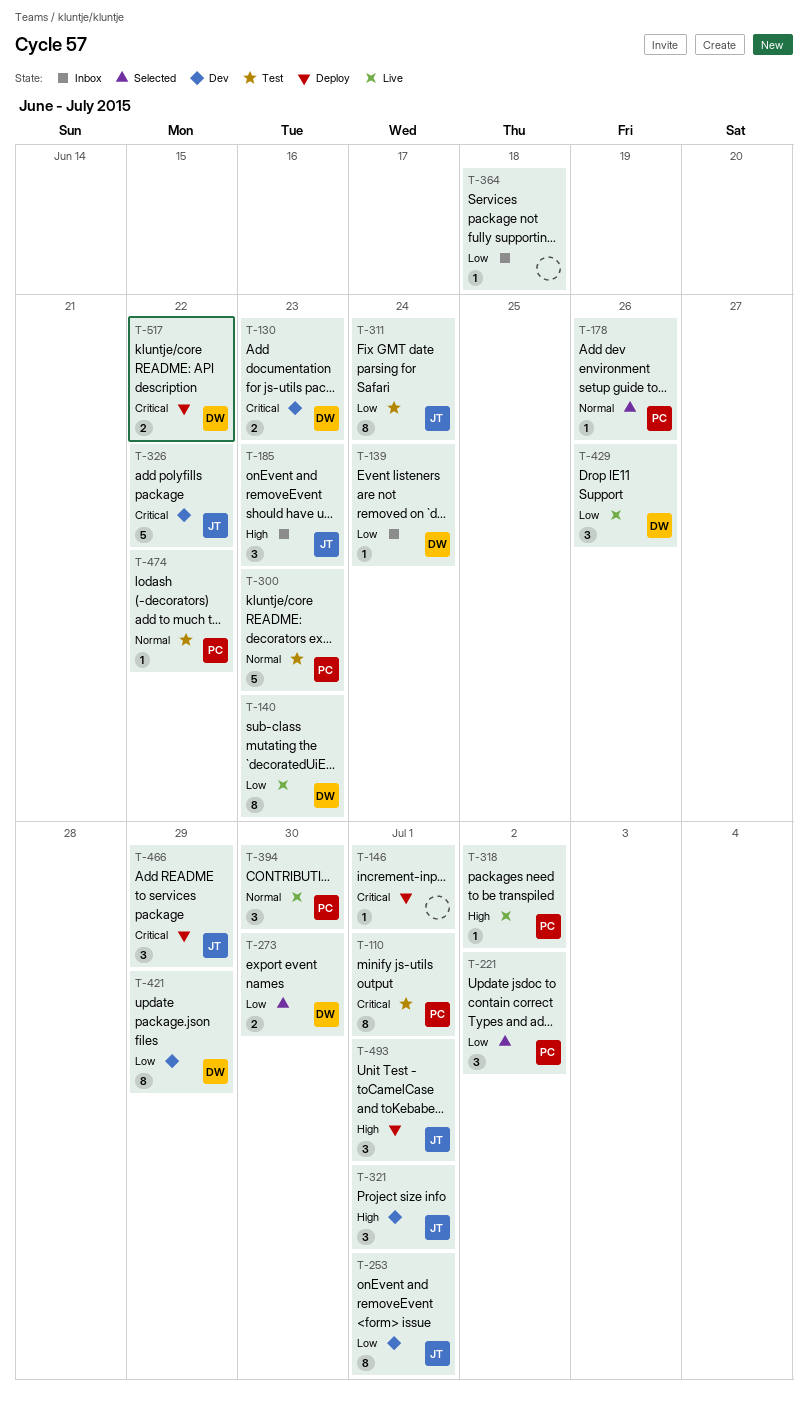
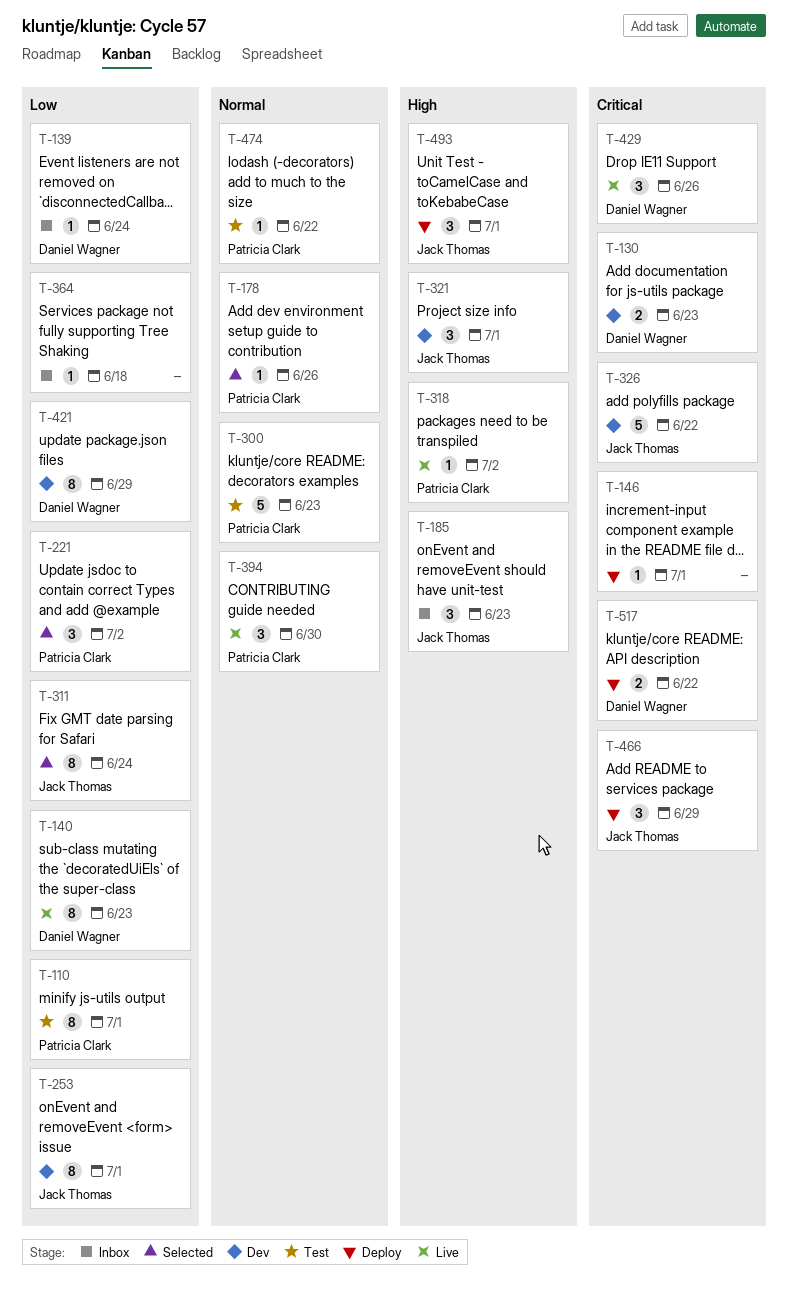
T-110, priority: Critical -> Low
T-273: present -> none
T-311, status: Test -> Selected
T-429, priority: Low -> Critical

